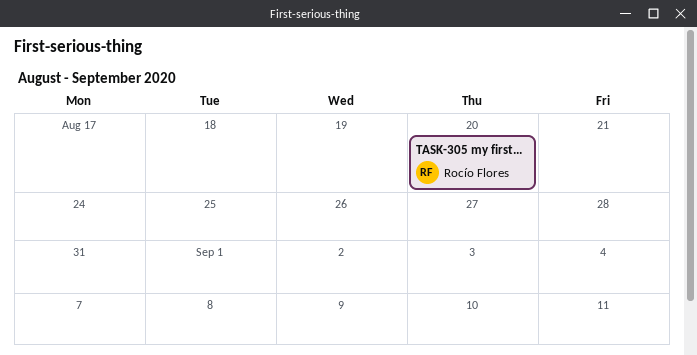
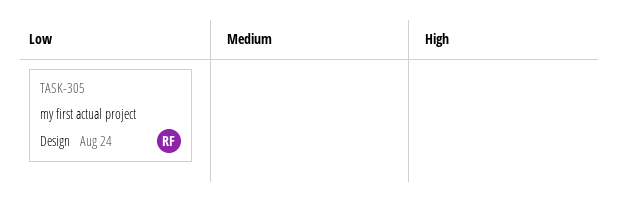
TASK-305, due: Aug 20 -> Aug 24

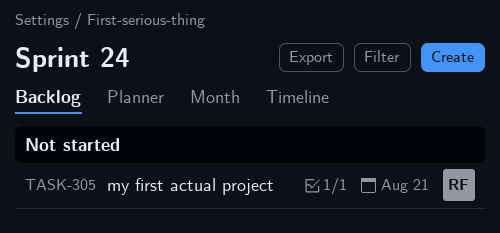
TASK-305, due: Aug 24 -> Aug 21

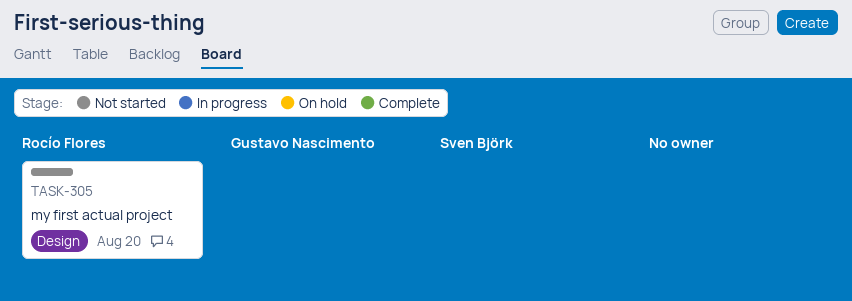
TASK-305, due: Aug 21 -> Aug 20

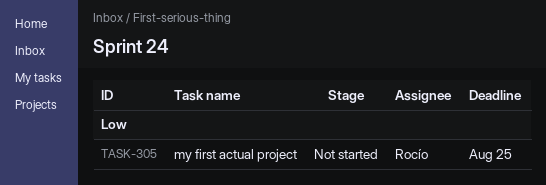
TASK-305, due: Aug 20 -> Aug 25

